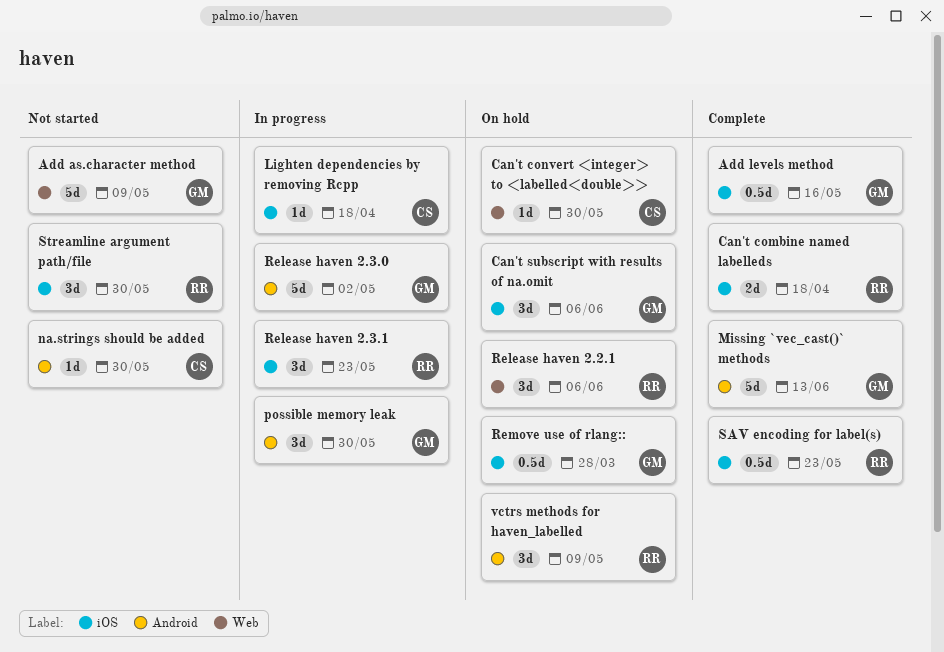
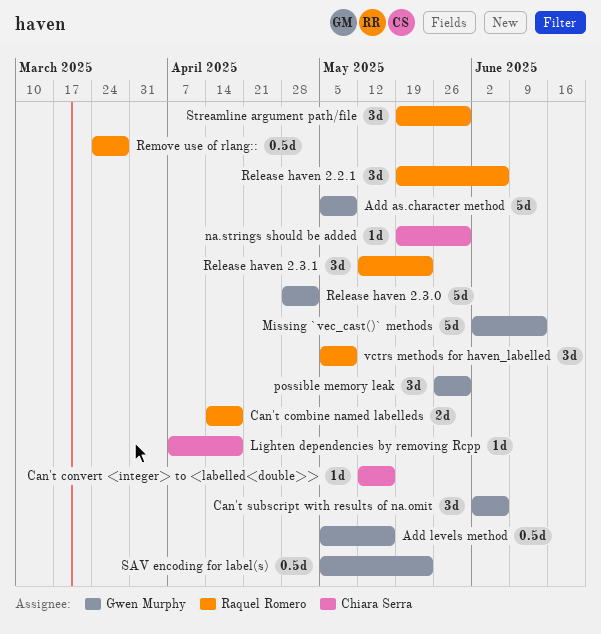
Can't convert <integer> to <labelled<double>>, due: May 30 -> May 16
Remove use of rlang::, owner: Gwen Murphy -> Raquel Romero
SAV encoding for label(s), owner: Raquel Romero -> Gwen Murphy

